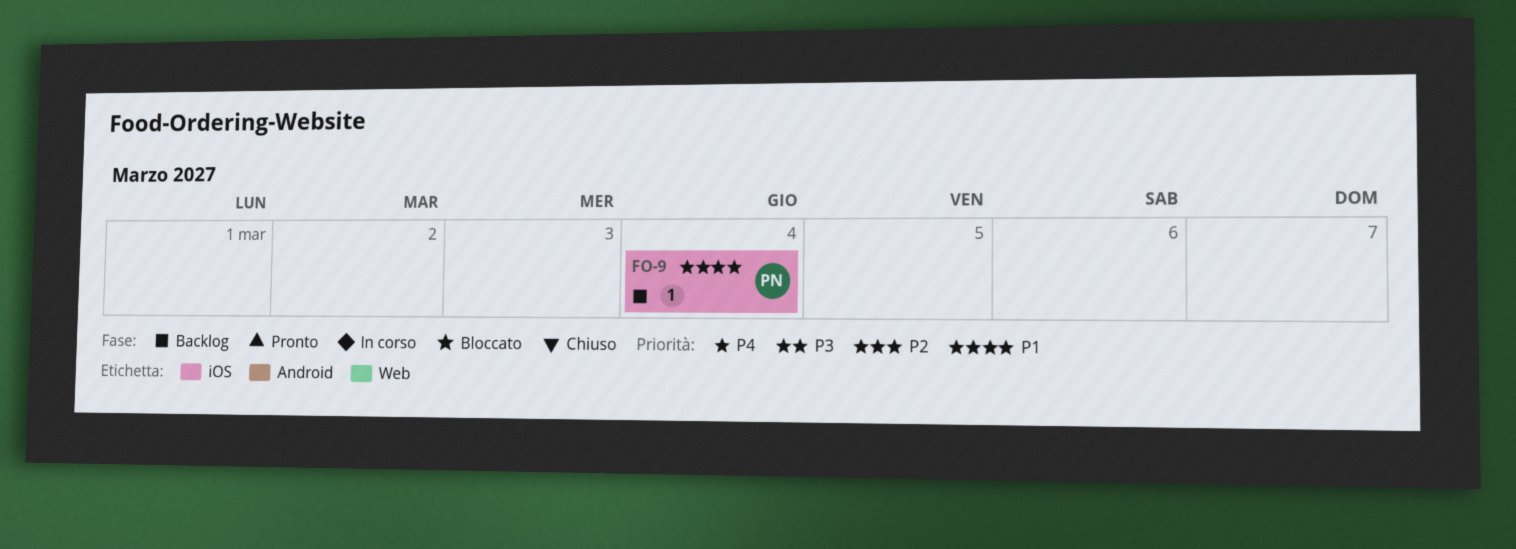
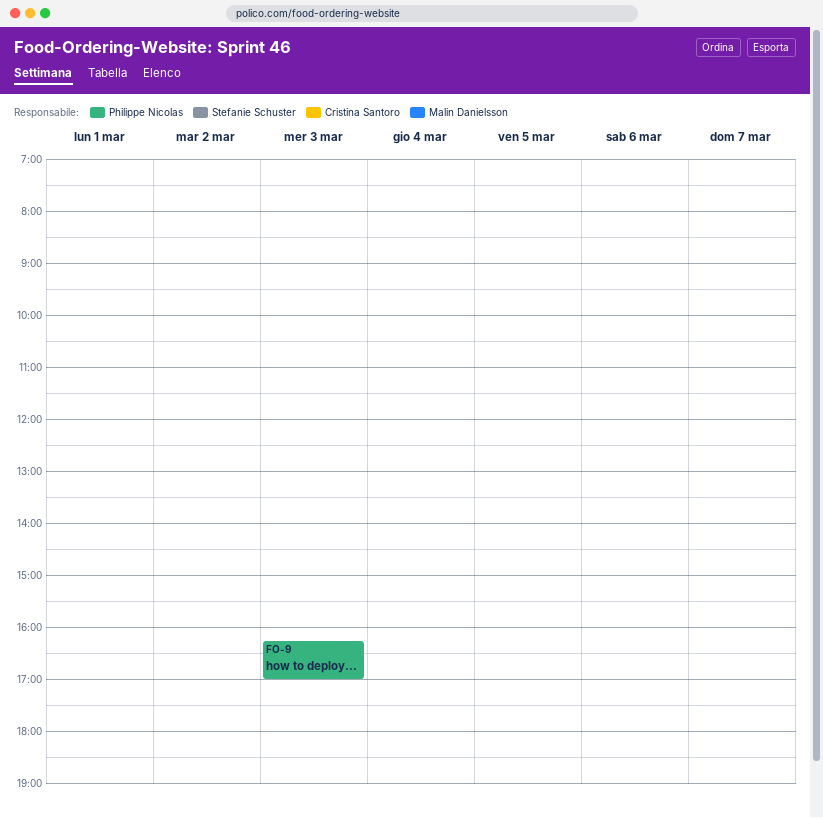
FO-9, day: Mar 4 -> Mar 3

